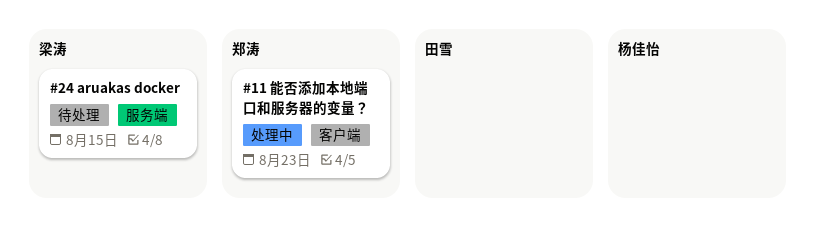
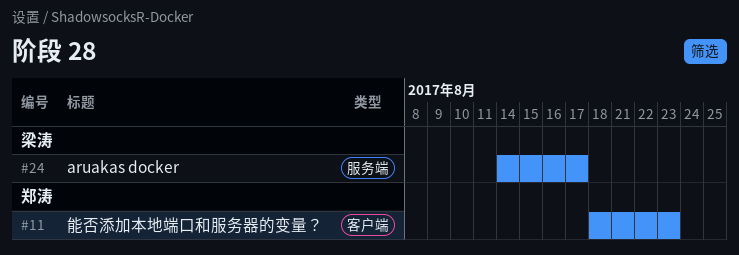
#24, due: Aug 15 -> Aug 17

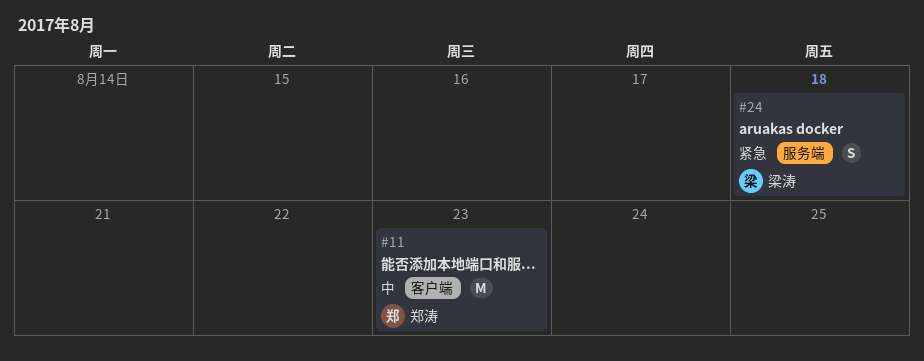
#24, due: Aug 17 -> Aug 18

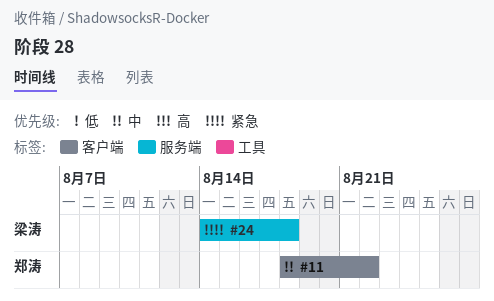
#11, due: Aug 23 -> Aug 22

